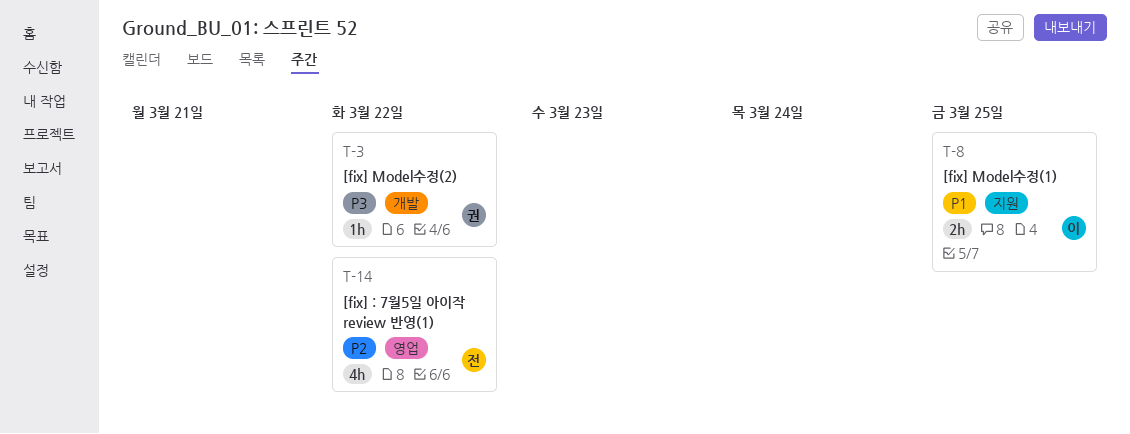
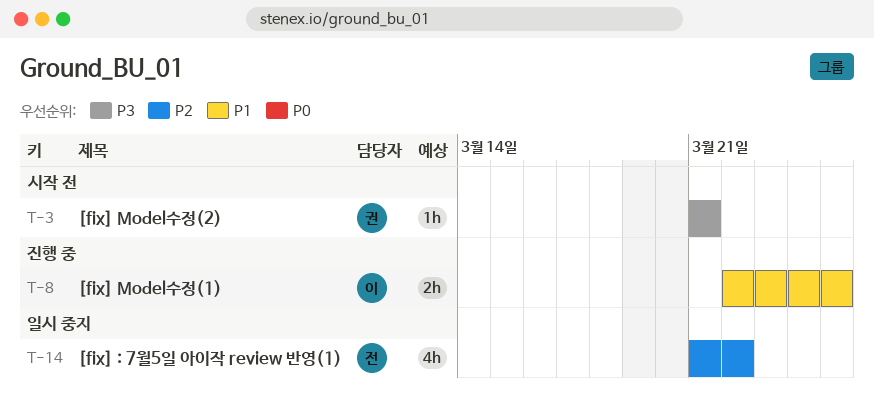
T-3, due: Mar 22 -> Mar 21

